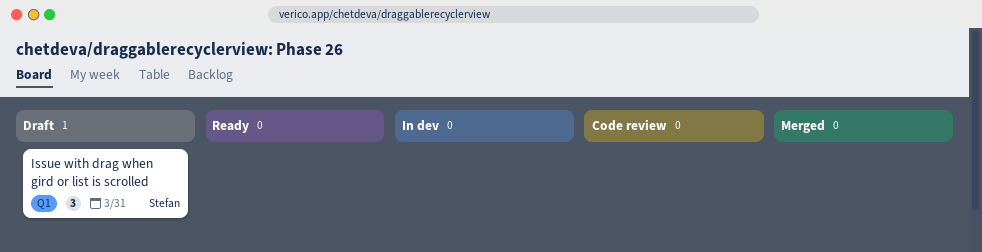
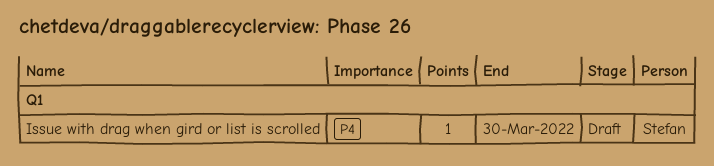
Issue with drag when gird or list is scrolled, estimate: 3 -> 1
Issue with drag when gird or list is scrolled, due: Mar 31 -> Mar 30

